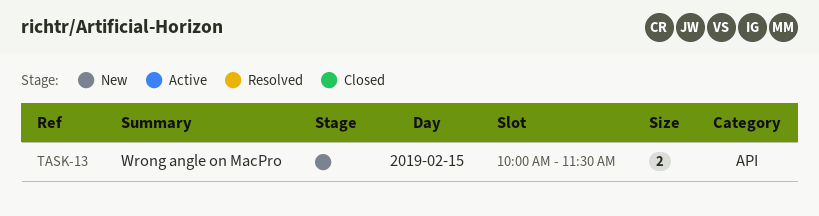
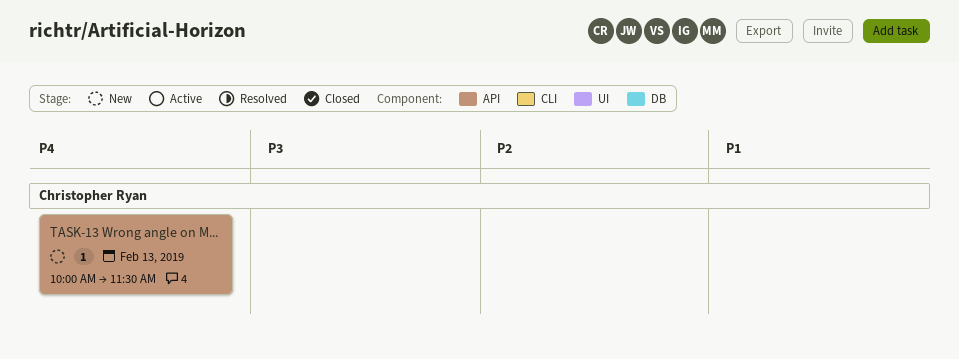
TASK-13, estimate: 2 -> 1
TASK-13, day: Feb 15 -> Feb 13

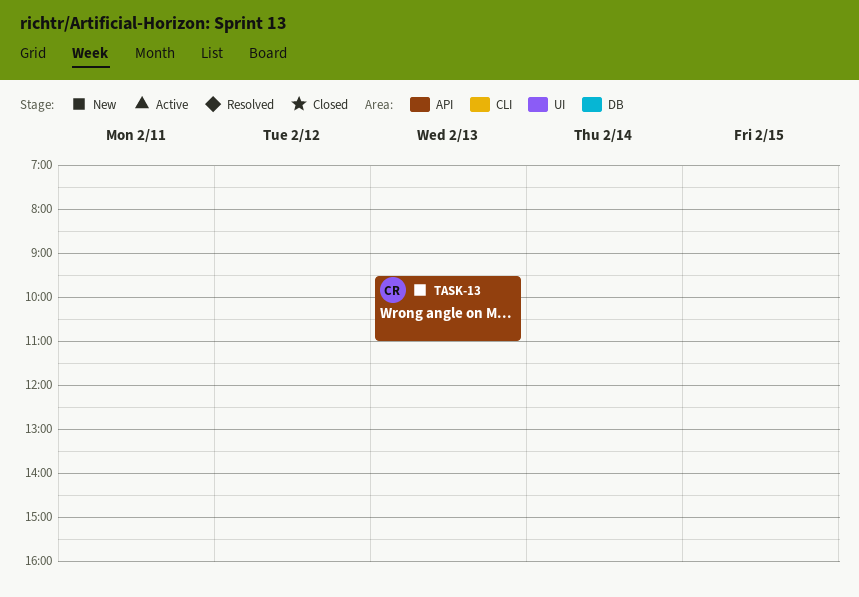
TASK-13, begins: 10:00 -> 09:30
TASK-13, ends: 11:30 -> 11:00

